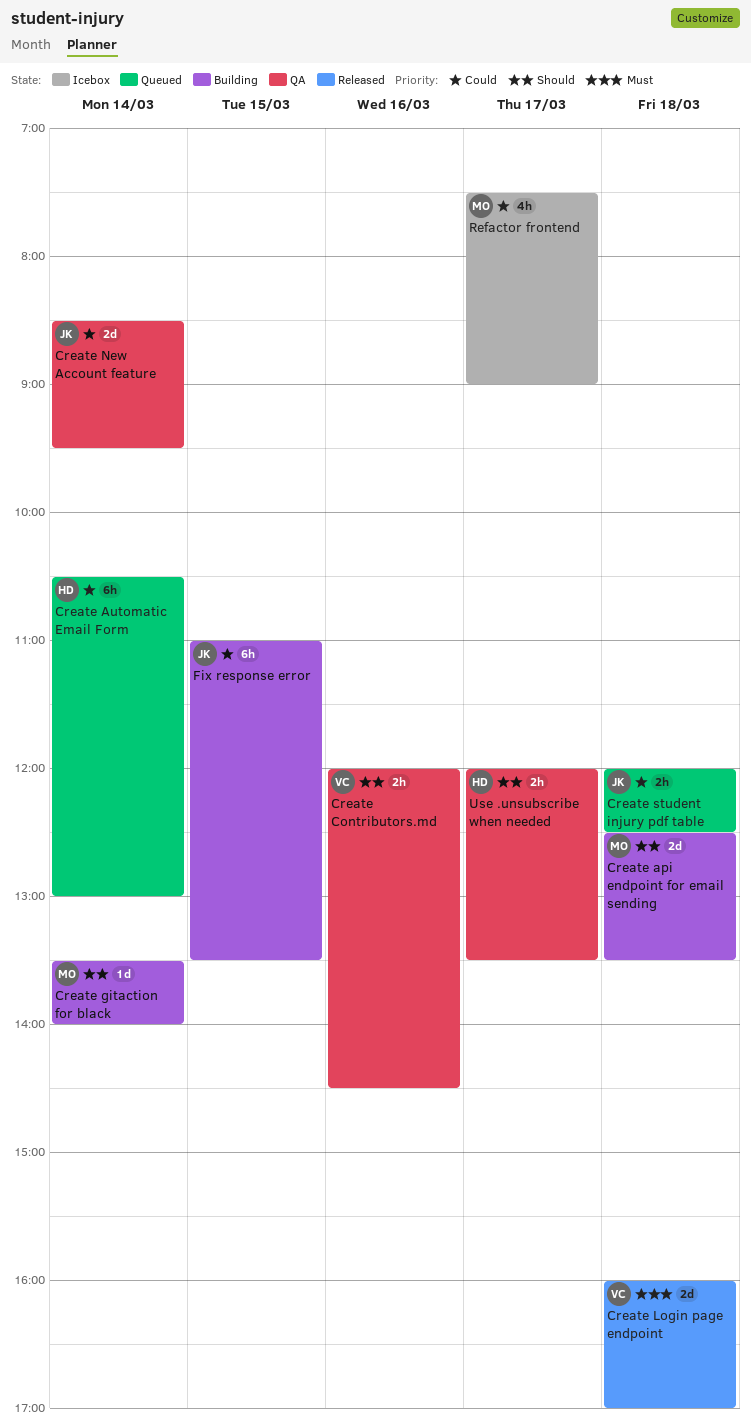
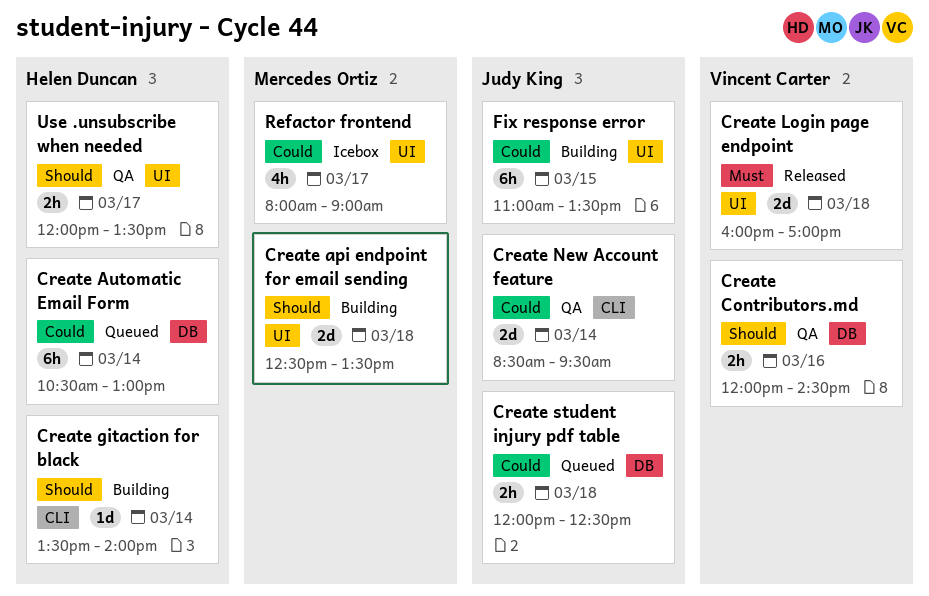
Create gitaction for black, owner: Mercedes Ortiz -> Helen Duncan
Refactor frontend, begins: 07:30 -> 08:00

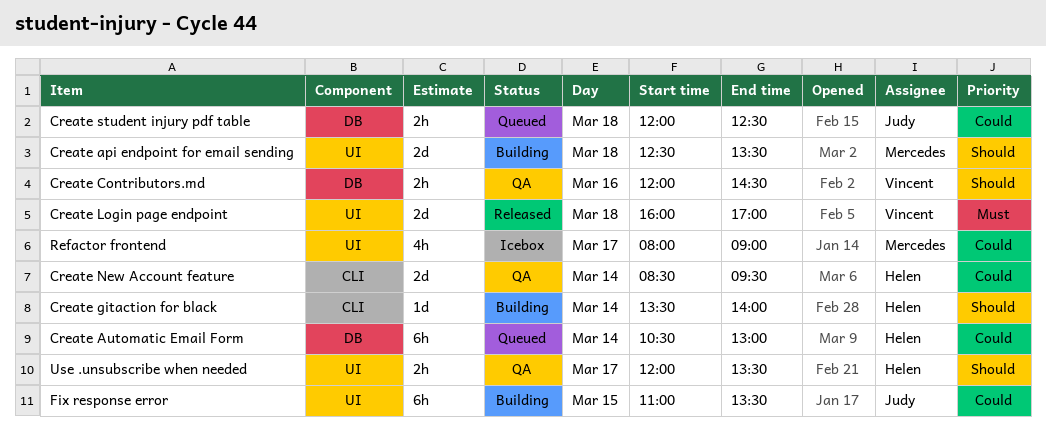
Create New Account feature, owner: Judy King -> Helen Duncan

